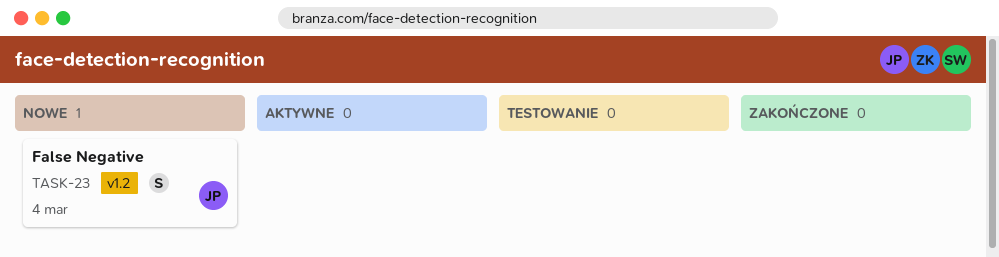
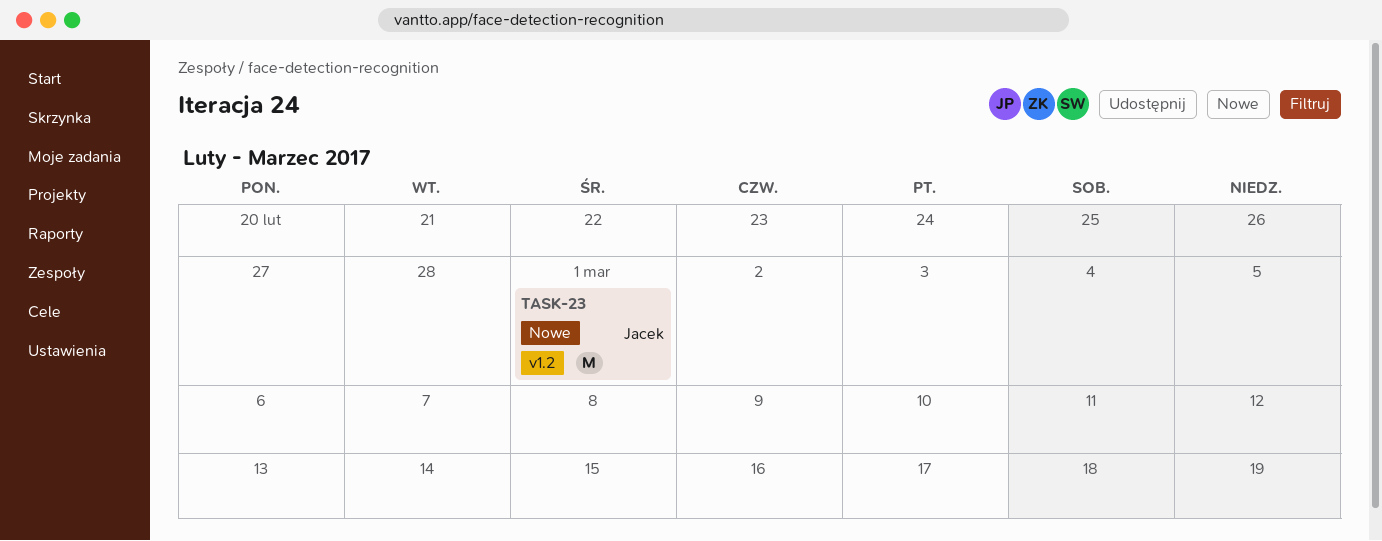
TASK-23, estimate: S -> M
TASK-23, due: Mar 4 -> Mar 1

